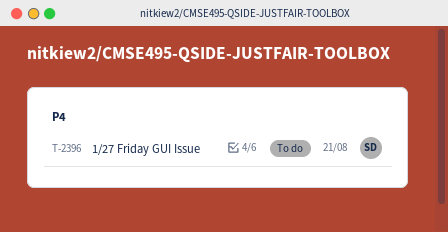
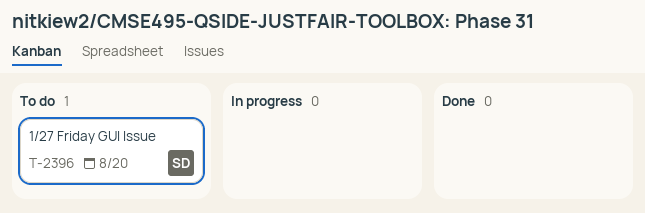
T-2396, due: Aug 21 -> Aug 20

